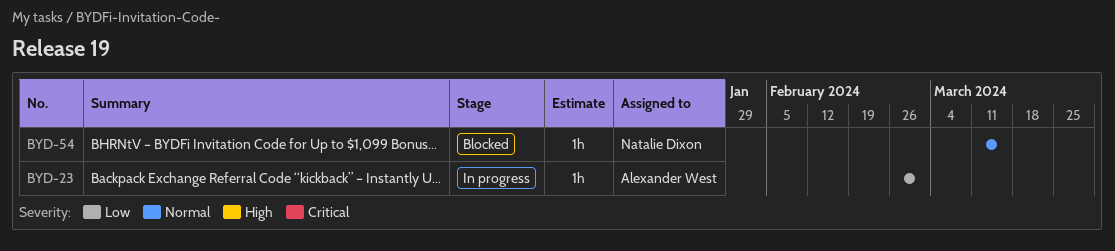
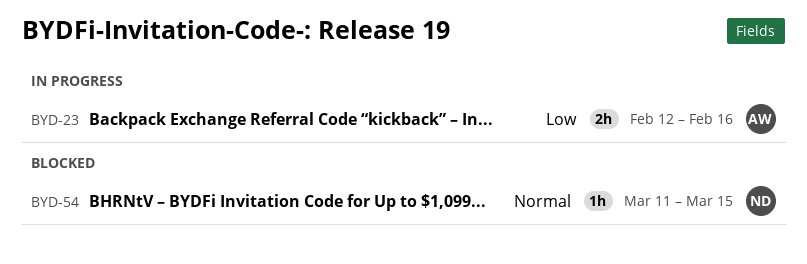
BYD-23, estimate: 1h -> 2h
BYD-23, start: Feb 26 -> Feb 12
BYD-23, due: Mar 1 -> Feb 16

